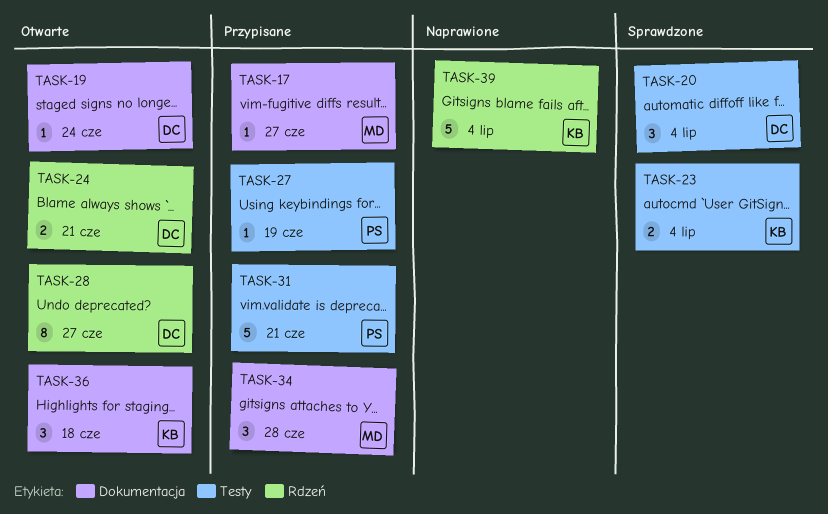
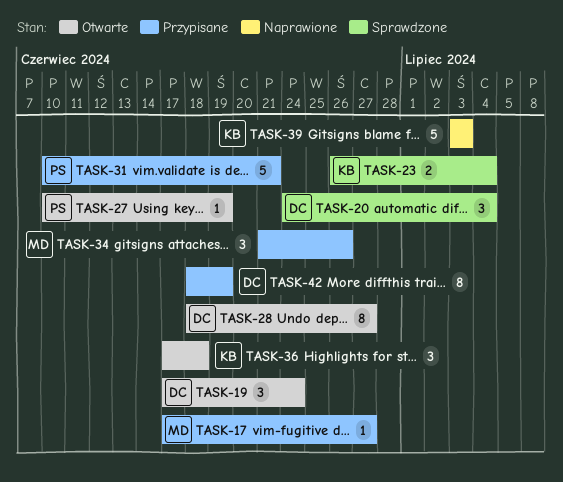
TASK-19, estimate: 1 -> 3
TASK-24: present -> none
TASK-27, status: Przypisane -> Otwarte
TASK-34, due: Jun 28 -> Jun 26
TASK-39, due: Jul 4 -> Jul 3
TASK-42: none -> present

